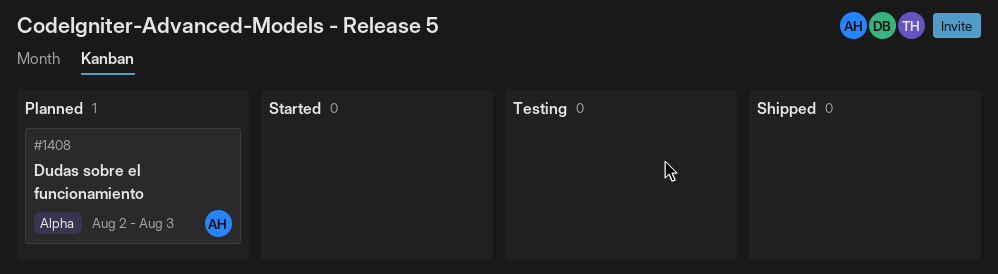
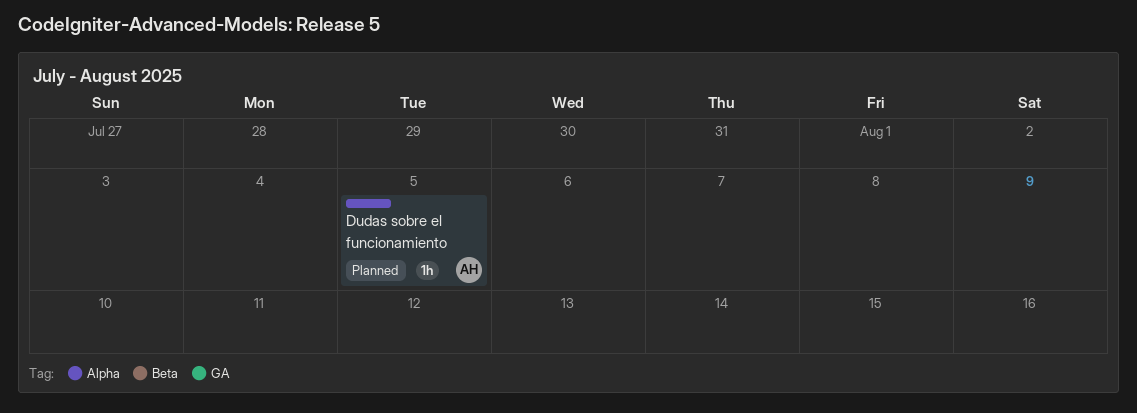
Dudas sobre el funcionamiento, due: Aug 3 -> Aug 5

